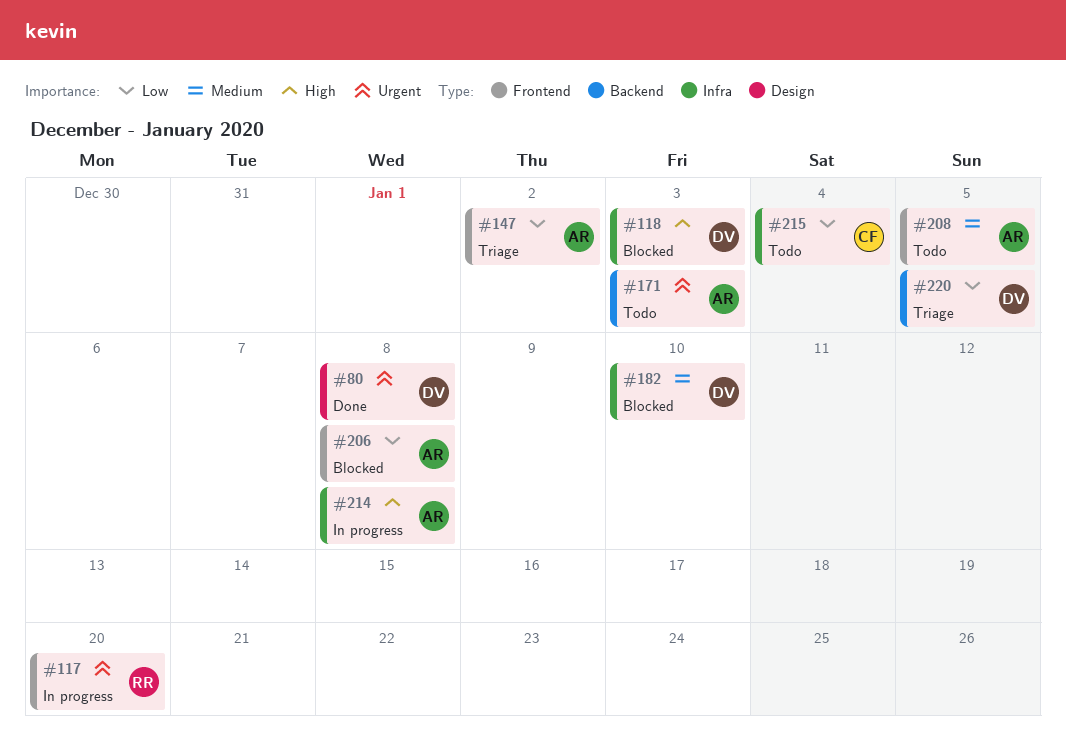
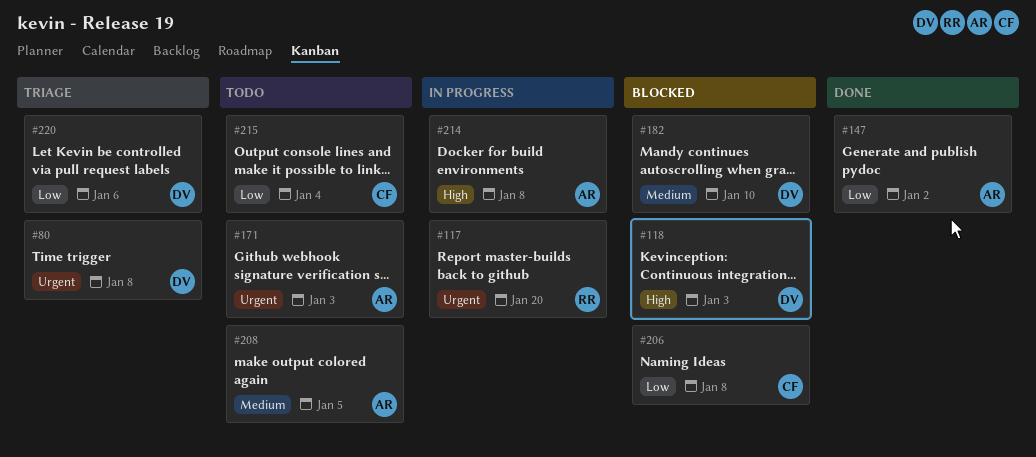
#80, status: Done -> Triage
#147, status: Triage -> Done
#206, owner: AR -> CF
#220, due: Jan 5 -> Jan 6

